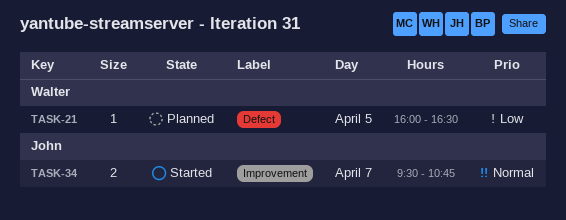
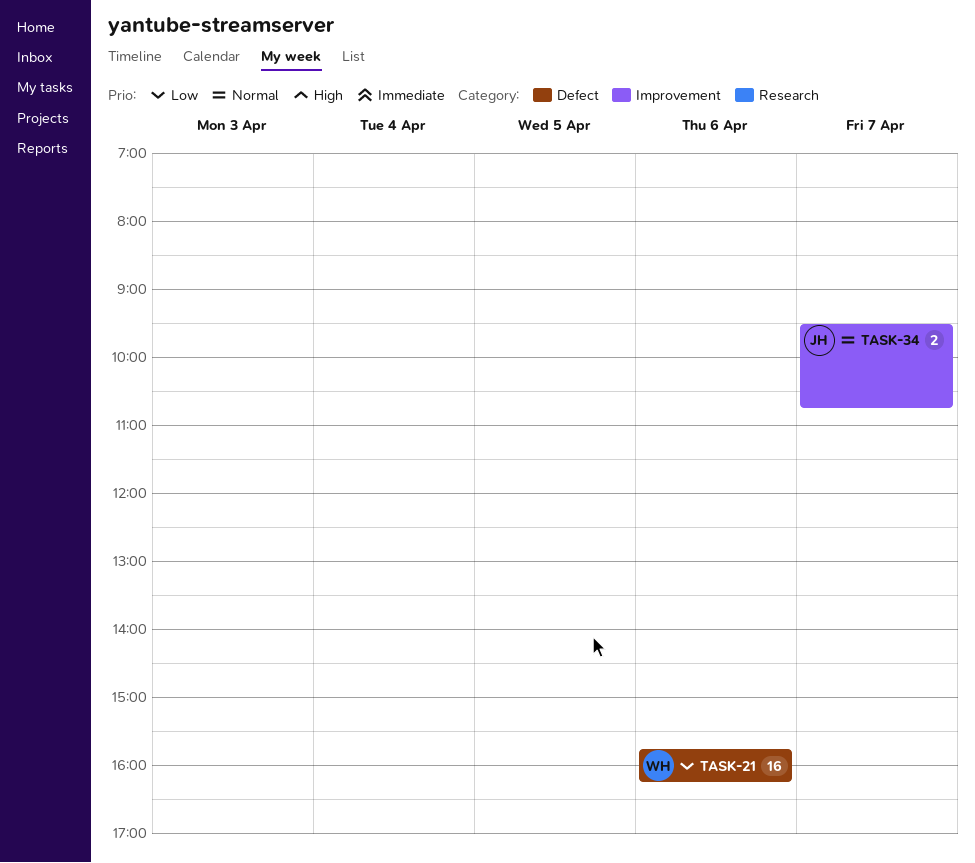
TASK-21, estimate: 1 -> 16
TASK-21, day: Apr 5 -> Apr 6
TASK-21, begins: 16:00 -> 15:45
TASK-21, ends: 16:30 -> 16:15

